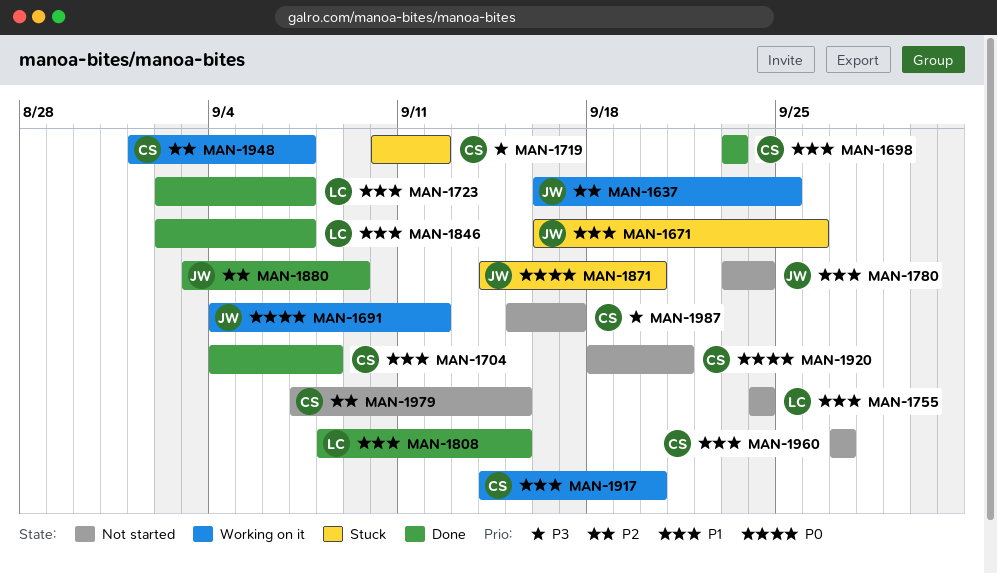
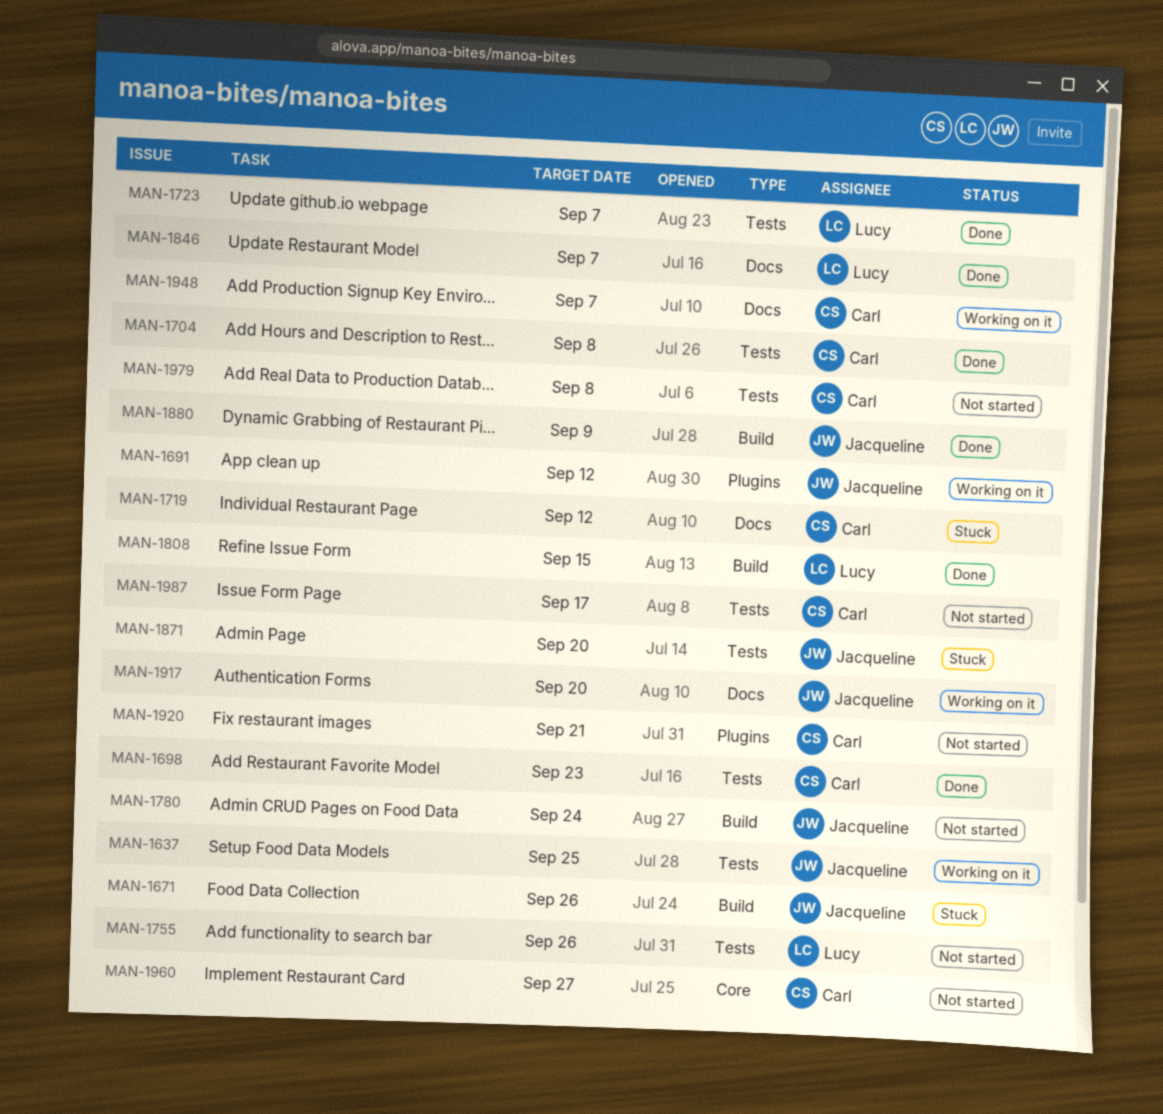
MAN-1755, due: Sep 24 -> Sep 26
MAN-1917, owner: Carl -> Jacqueline
MAN-1979, due: Sep 15 -> Sep 8

